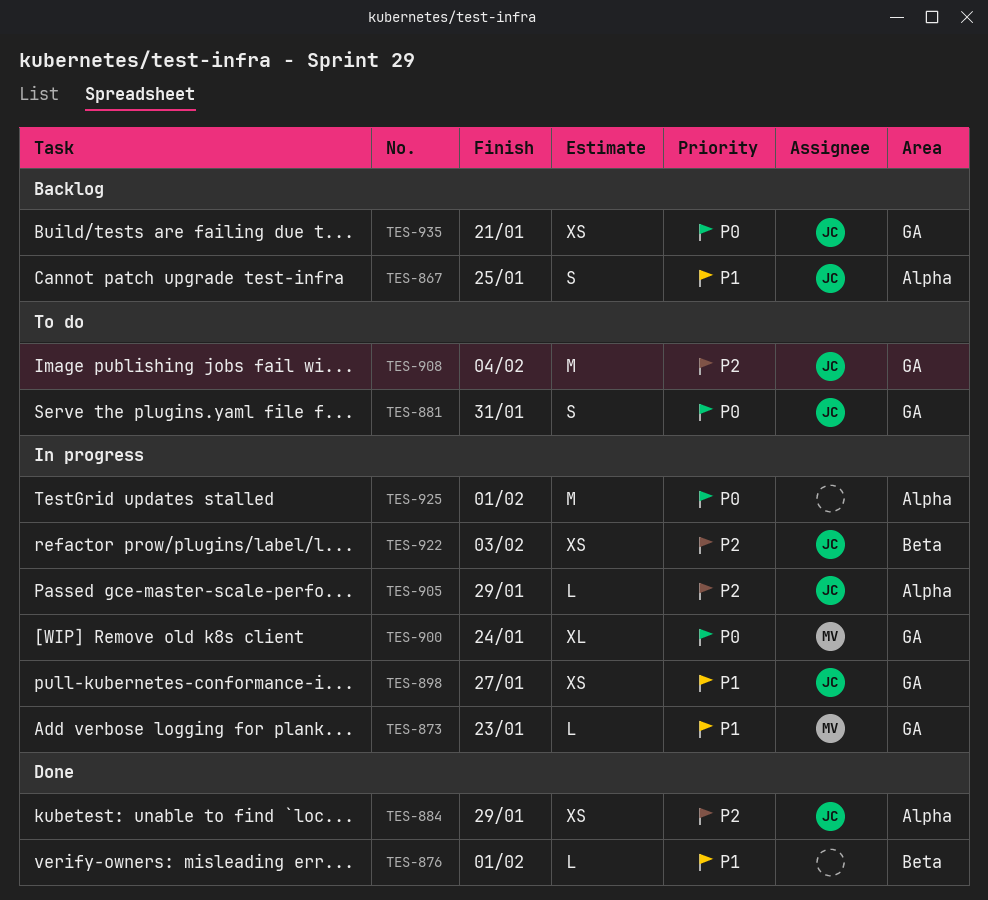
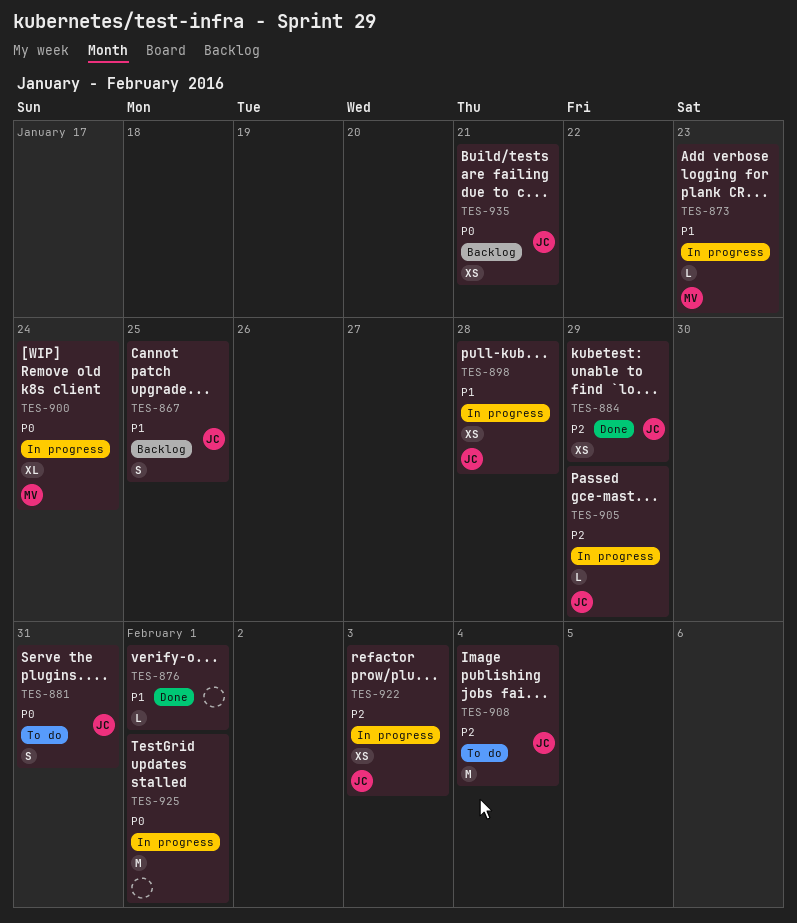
TES-898, due: Jan 27 -> Jan 28

